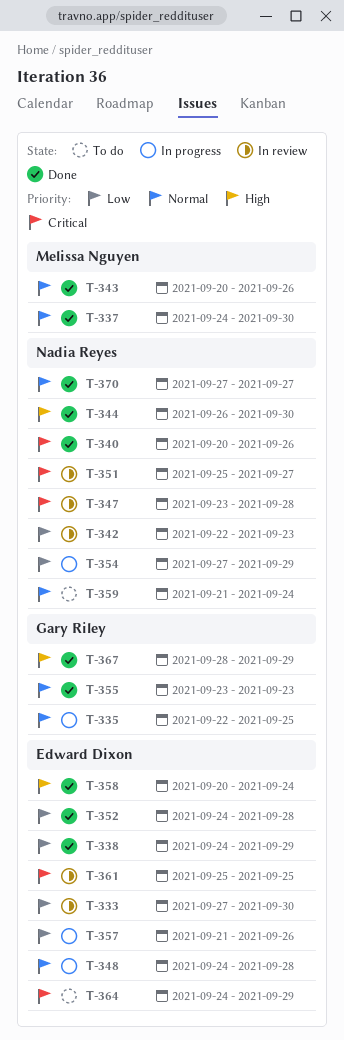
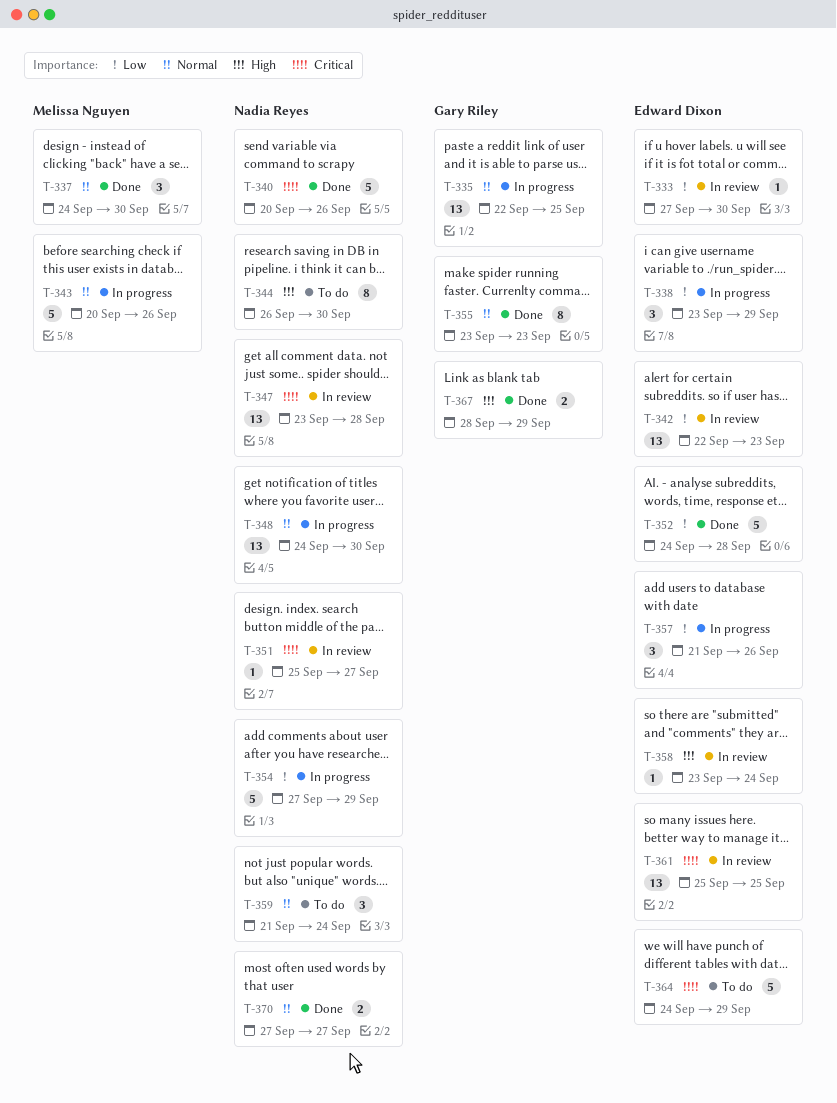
T-338, status: Done -> In progress
T-338, start: Sep 24 -> Sep 23
T-342, owner: Nadia Reyes -> Edward Dixon
T-343, status: Done -> In progress
T-344, status: Done -> To do
T-348, owner: Edward Dixon -> Nadia Reyes
T-348, due: Sep 28 -> Sep 30
T-358, status: Done -> In review
T-358, start: Sep 20 -> Sep 23

